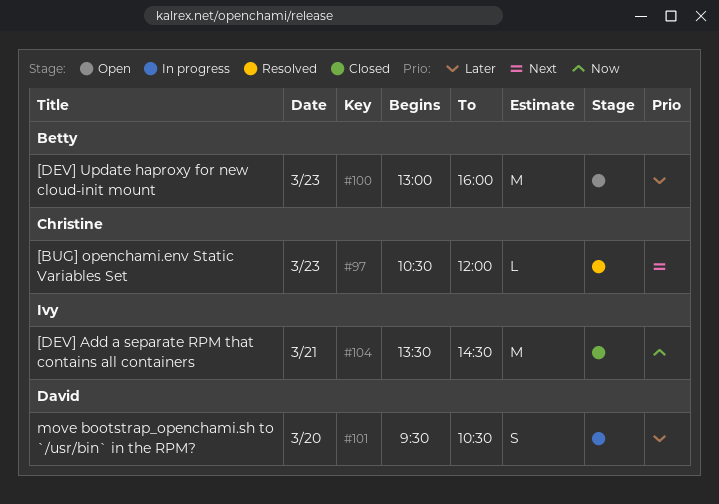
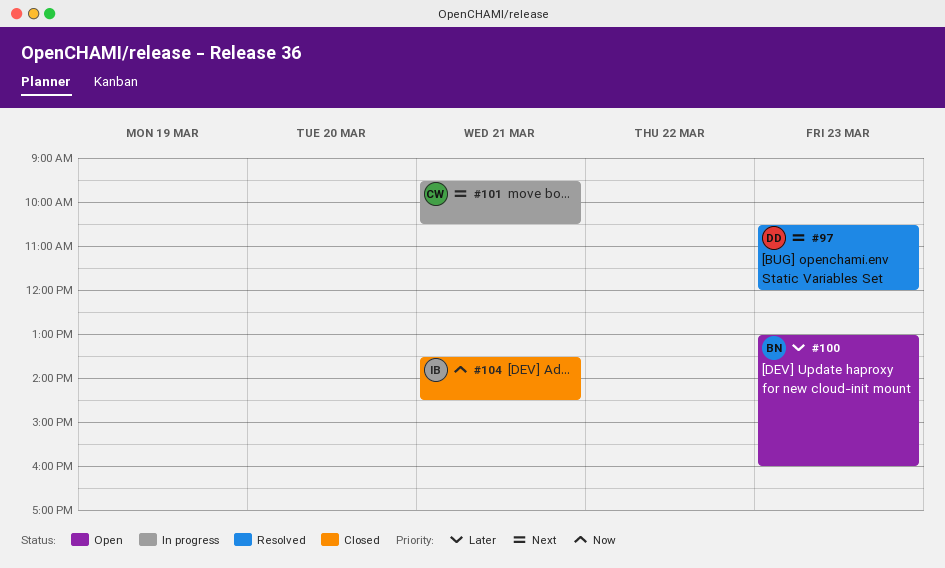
#97, owner: Christine -> David
#101, owner: David -> Christine
#101, priority: Later -> Next
#101, day: Mar 20 -> Mar 21

